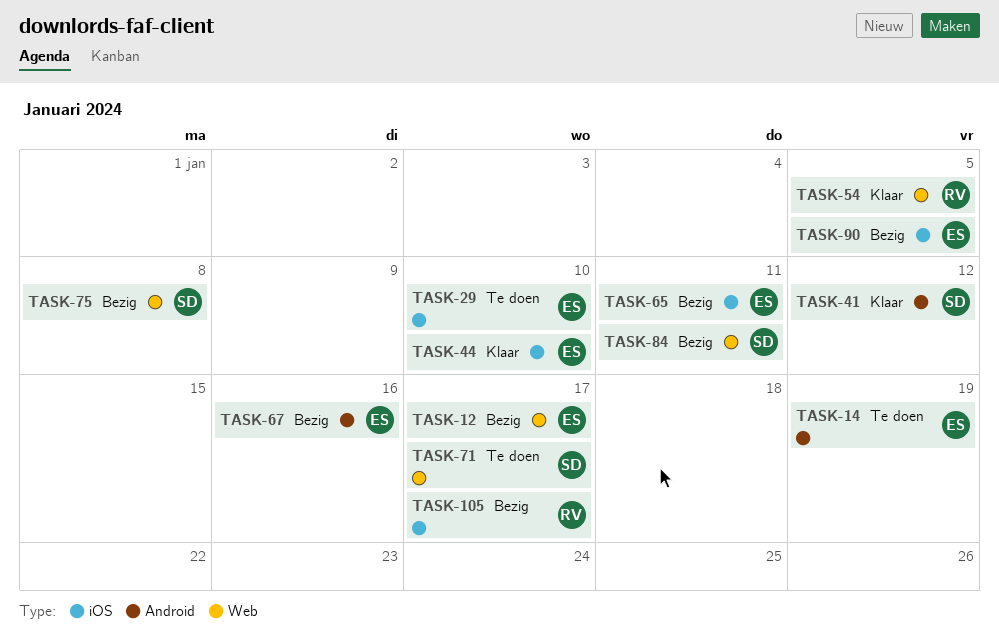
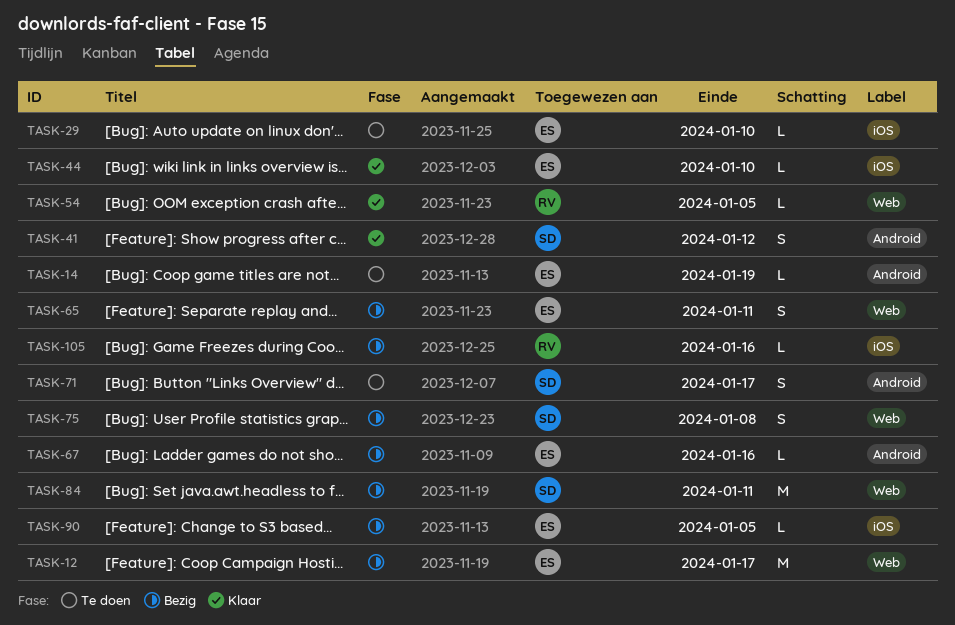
TASK-65, label: iOS -> Web
TASK-71, label: Web -> Android
TASK-105, due: Jan 17 -> Jan 16

